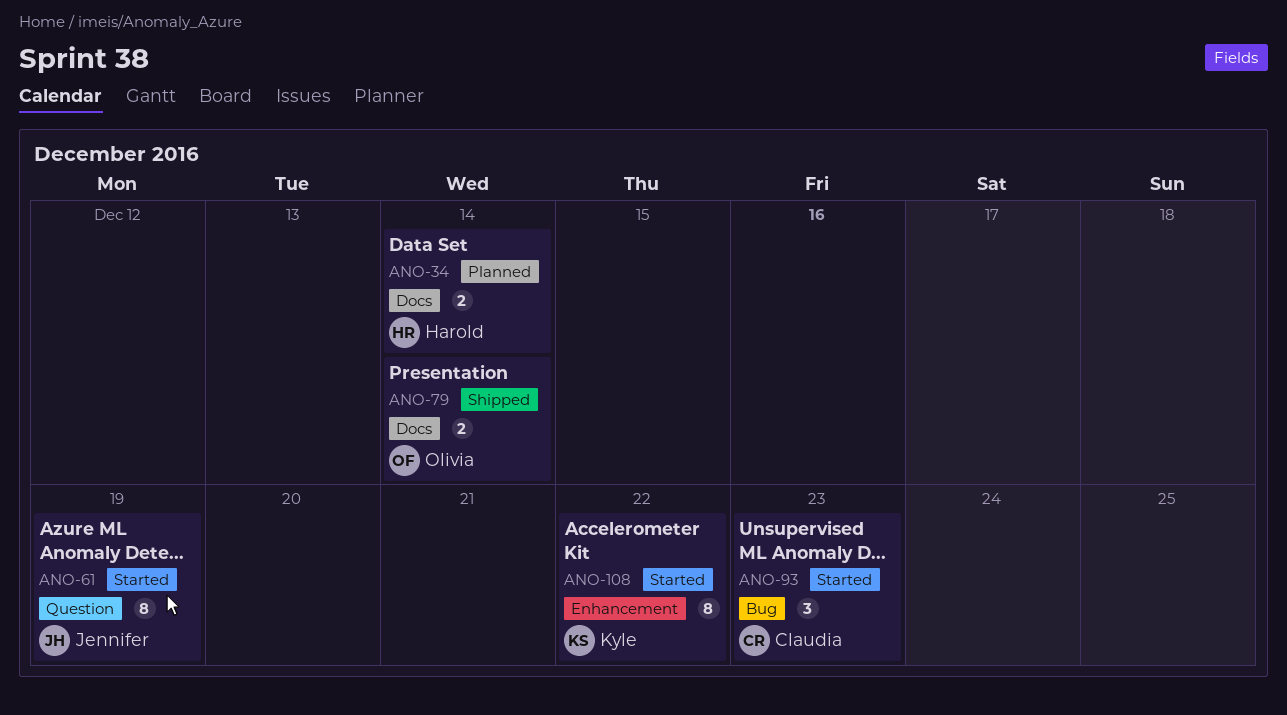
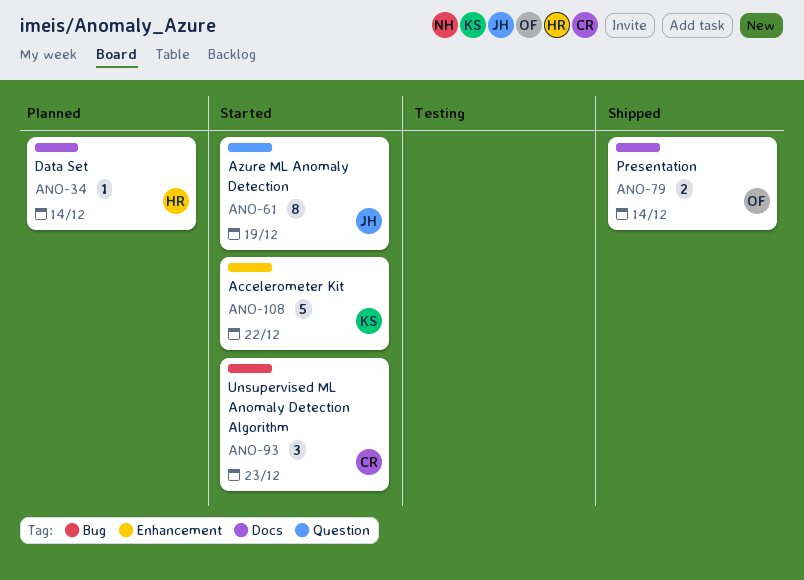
ANO-34, estimate: 2 -> 1
ANO-108, estimate: 8 -> 5

